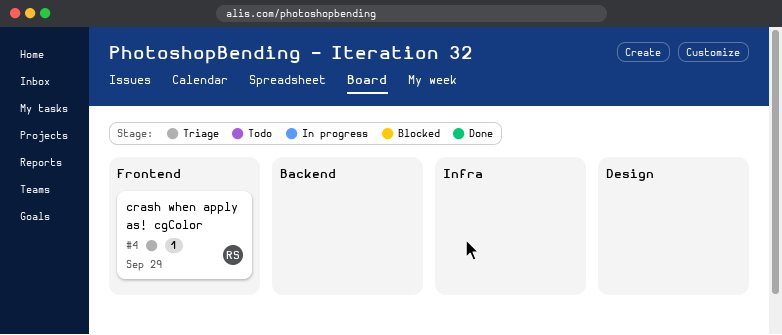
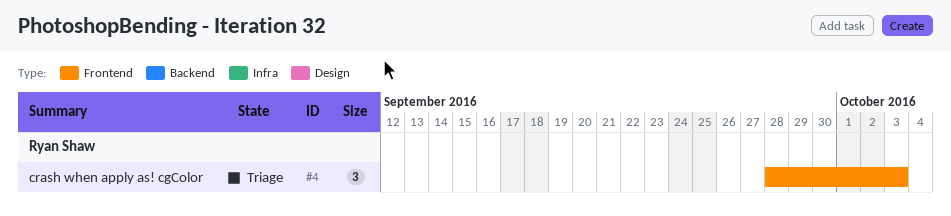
#4, estimate: 1 -> 3
#4, due: Sep 29 -> Oct 3

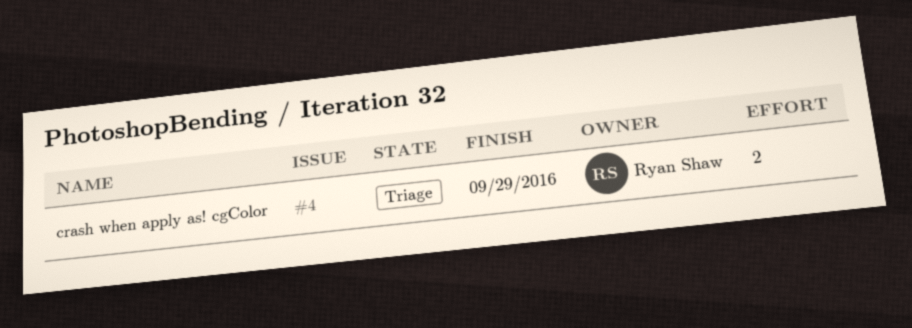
#4, estimate: 3 -> 2
#4, due: Oct 3 -> Sep 29

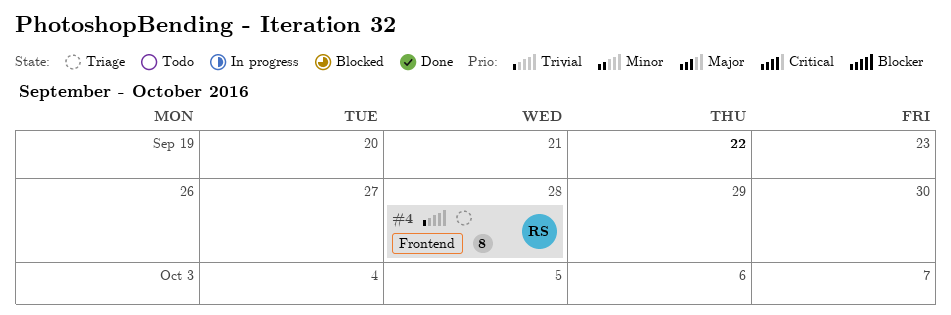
#4, estimate: 2 -> 8
#4, due: Sep 29 -> Sep 28

